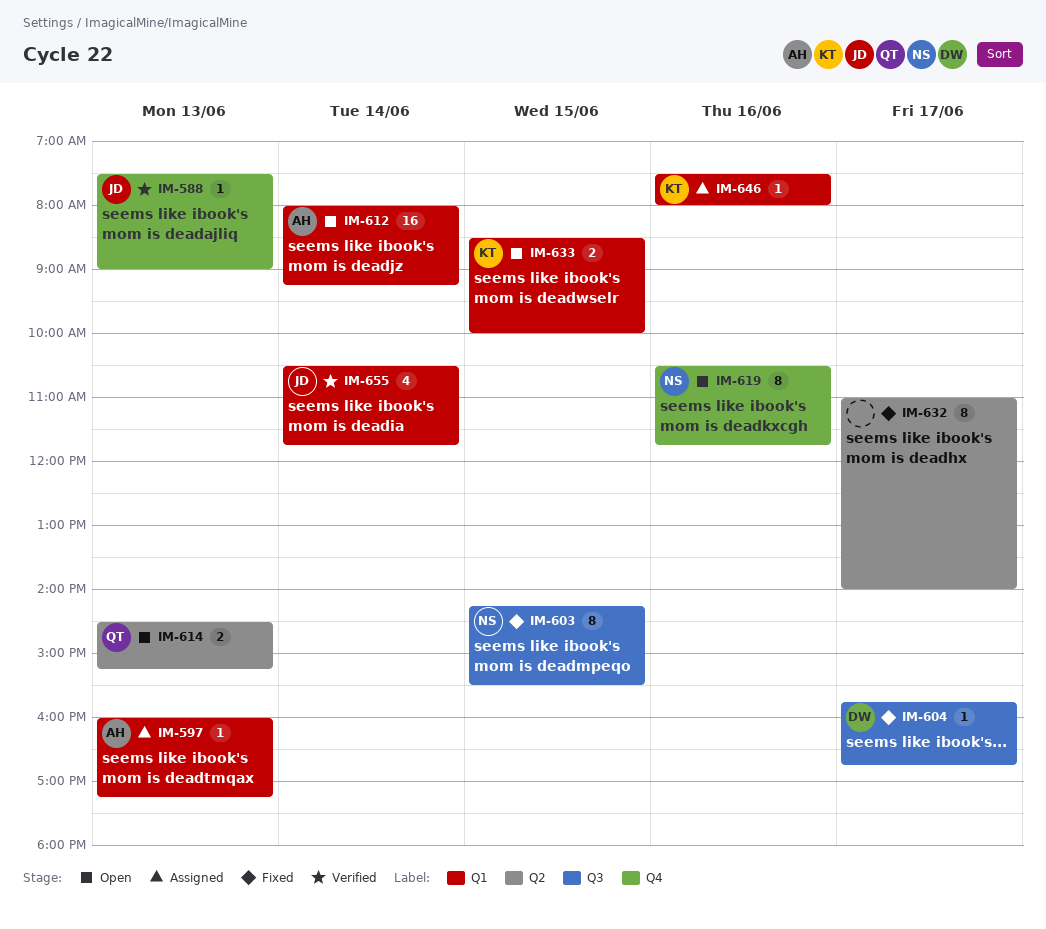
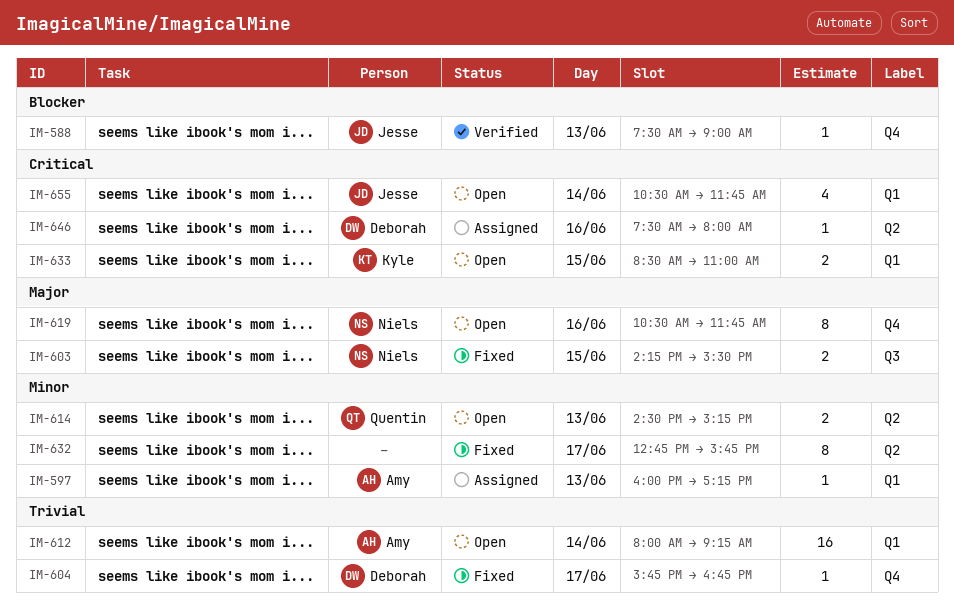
IM-603, estimate: 8 -> 2
IM-604, label: Q3 -> Q4
IM-632, begins: 11:00 -> 12:45
IM-632, ends: 14:00 -> 15:45
IM-633, ends: 10:00 -> 11:00
IM-646, owner: Kyle -> Deborah
IM-646, label: Q1 -> Q2
IM-655, status: Verified -> Open

